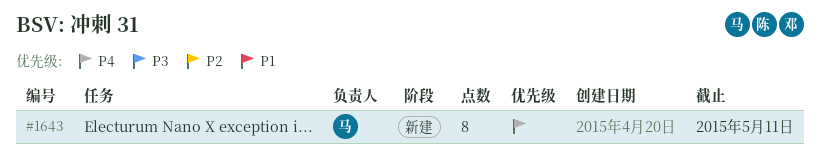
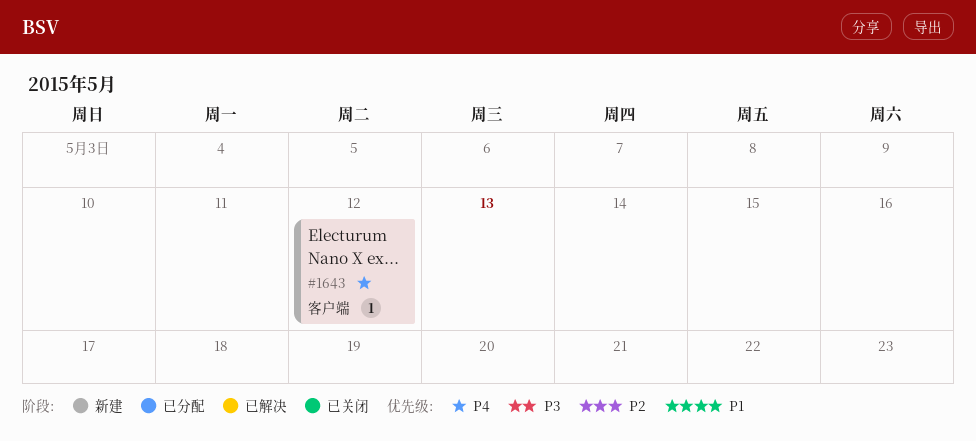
#1643, estimate: 8 -> 1
#1643, due: May 11 -> May 12

